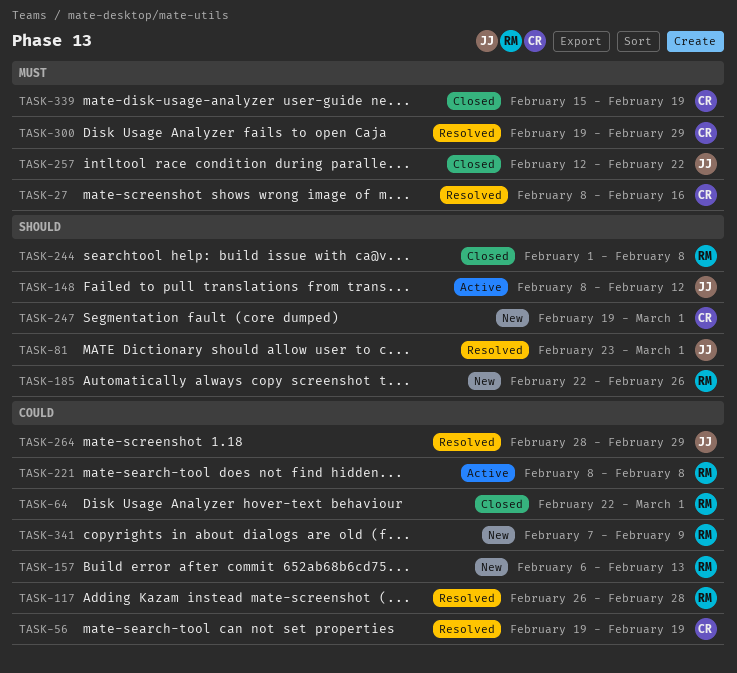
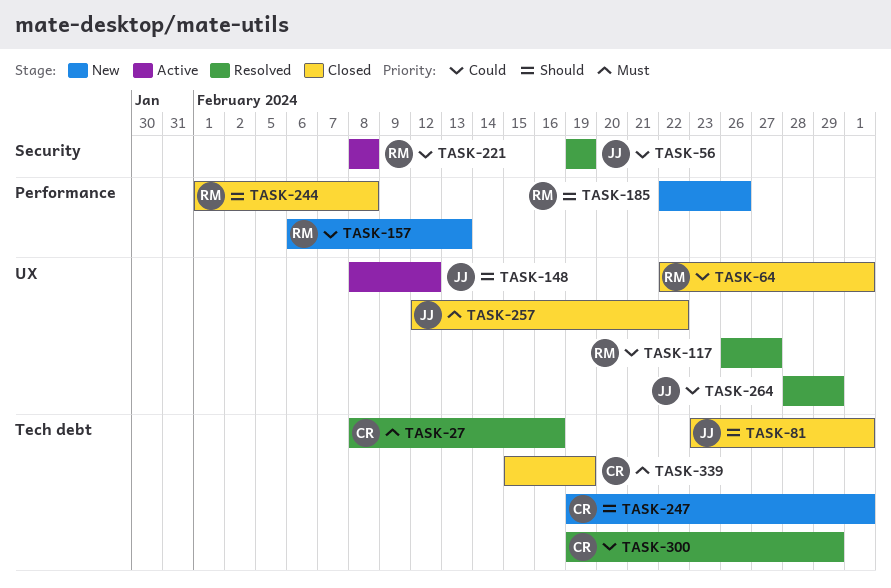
TASK-56, owner: CR -> JJ
TASK-81, status: Resolved -> Closed
TASK-117, due: Feb 28 -> Feb 27
TASK-300, priority: Must -> Could
TASK-341: present -> none

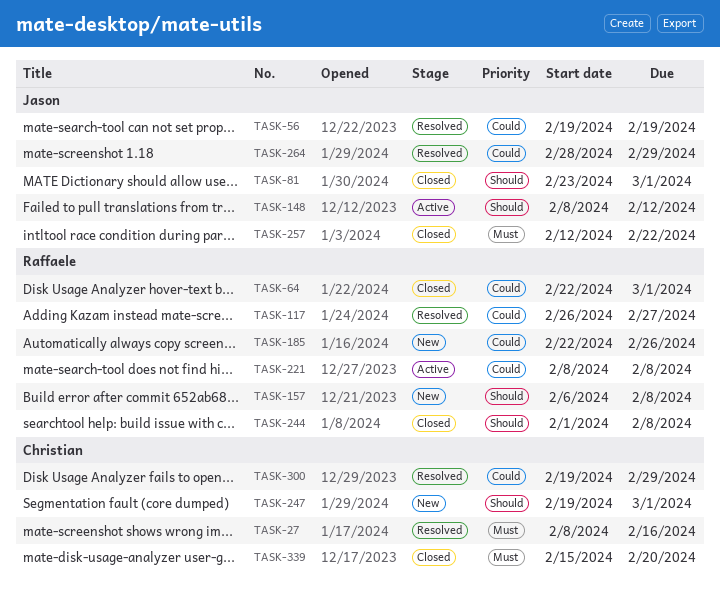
TASK-157, priority: Could -> Should
TASK-157, due: Feb 13 -> Feb 8
TASK-185, priority: Should -> Could
TASK-339, due: Feb 19 -> Feb 20

